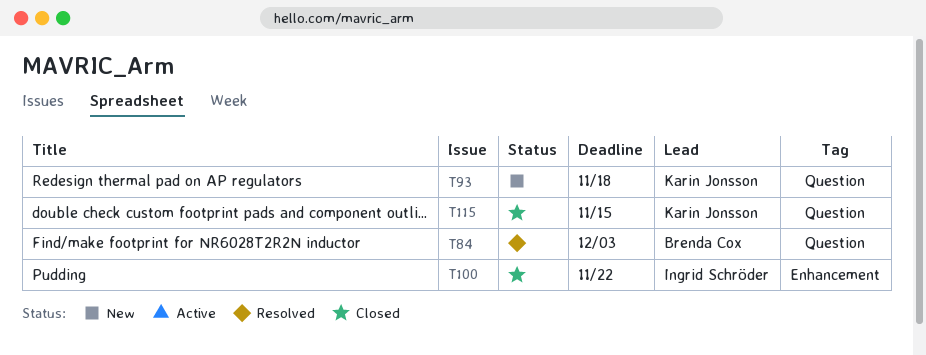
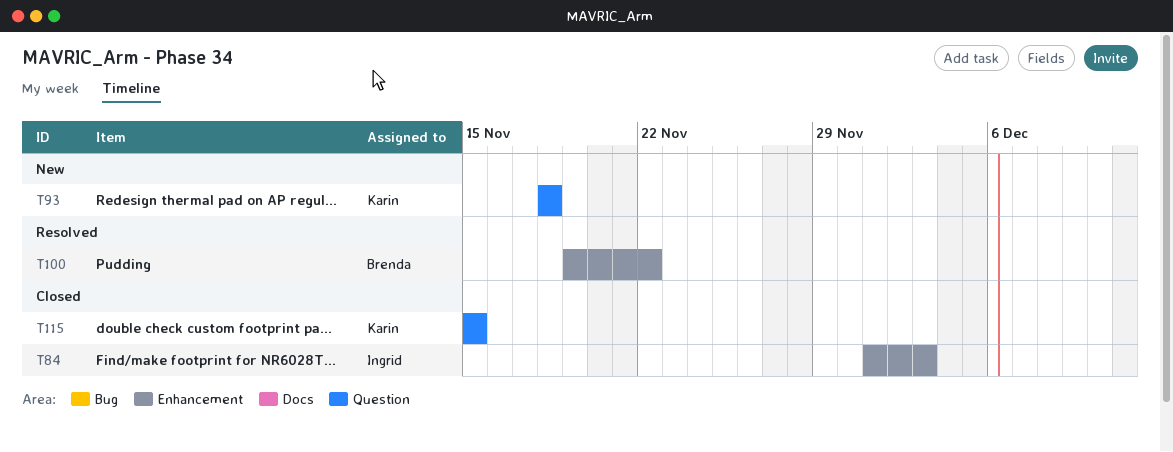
T84, status: Resolved -> Closed
T84, owner: Brenda Cox -> Ingrid Schröder
T84, label: Question -> Enhancement
T100, status: Closed -> Resolved
T100, owner: Ingrid Schröder -> Brenda Cox

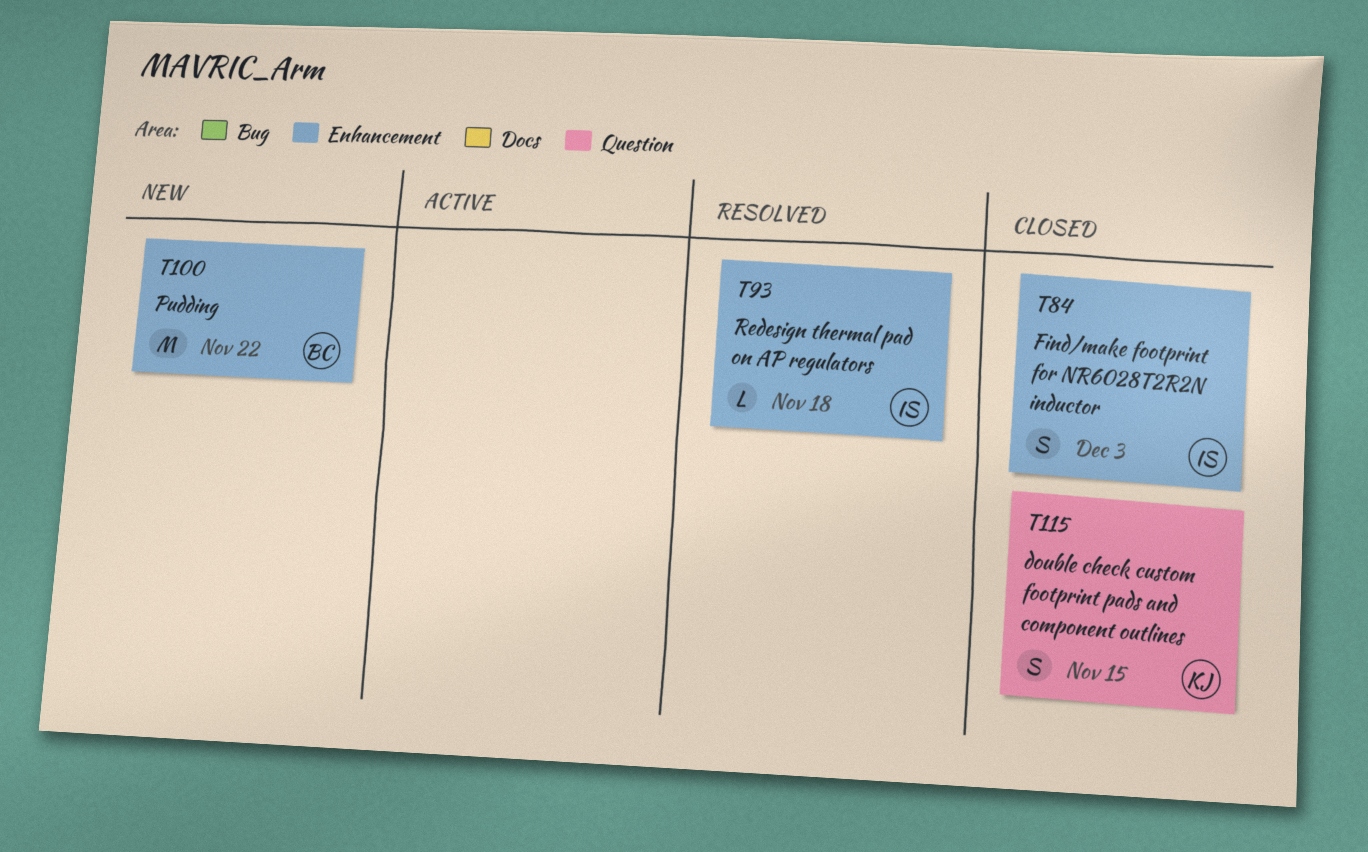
T93, status: New -> Resolved
T93, owner: Karin -> Ingrid
T93, label: Question -> Enhancement
T100, status: Resolved -> New

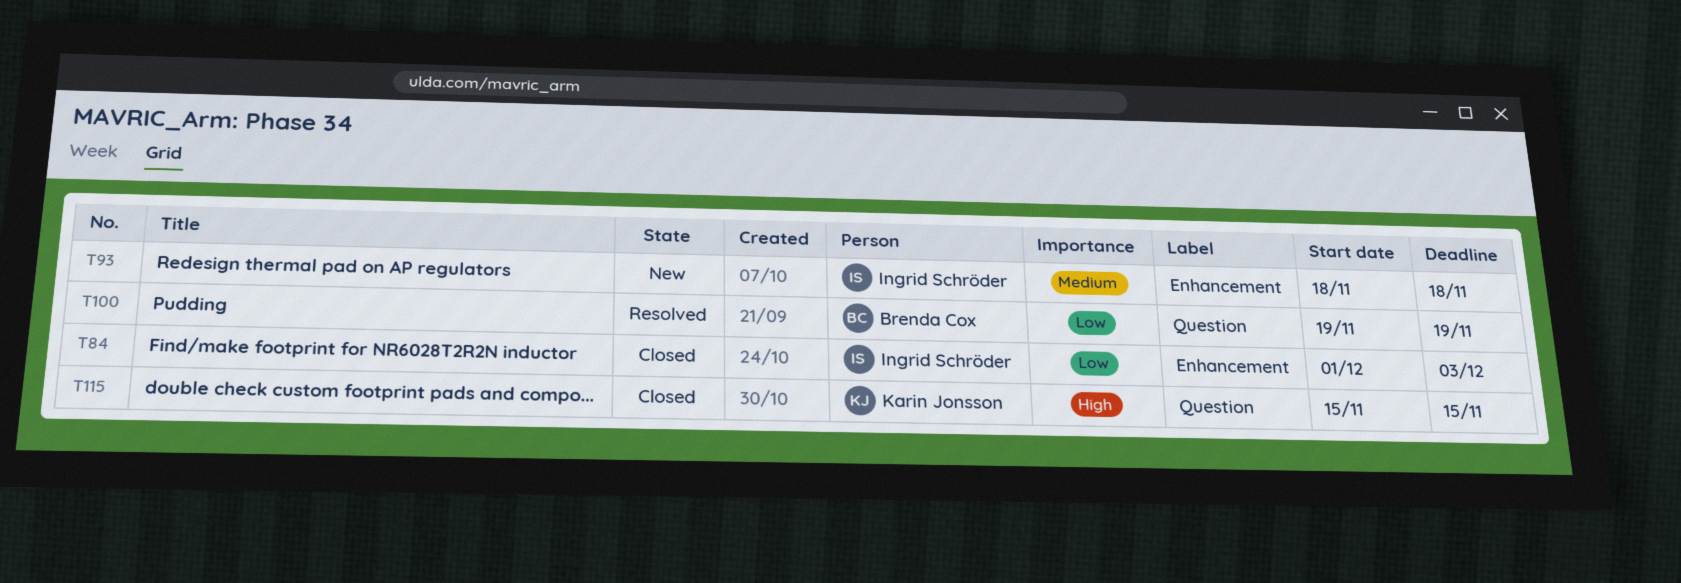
T93, status: Resolved -> New
T100, status: New -> Resolved
T100, label: Enhancement -> Question
T100, due: Nov 22 -> Nov 19

